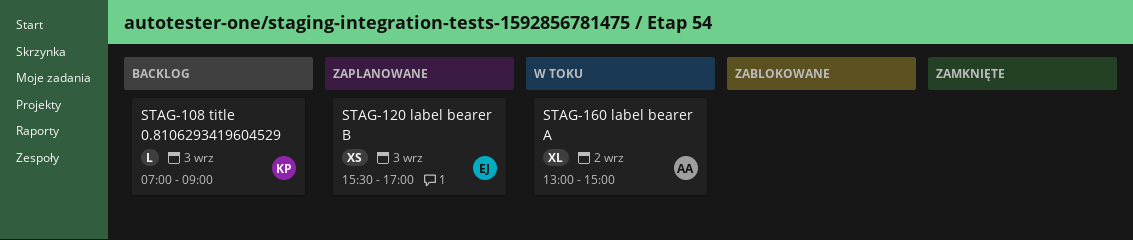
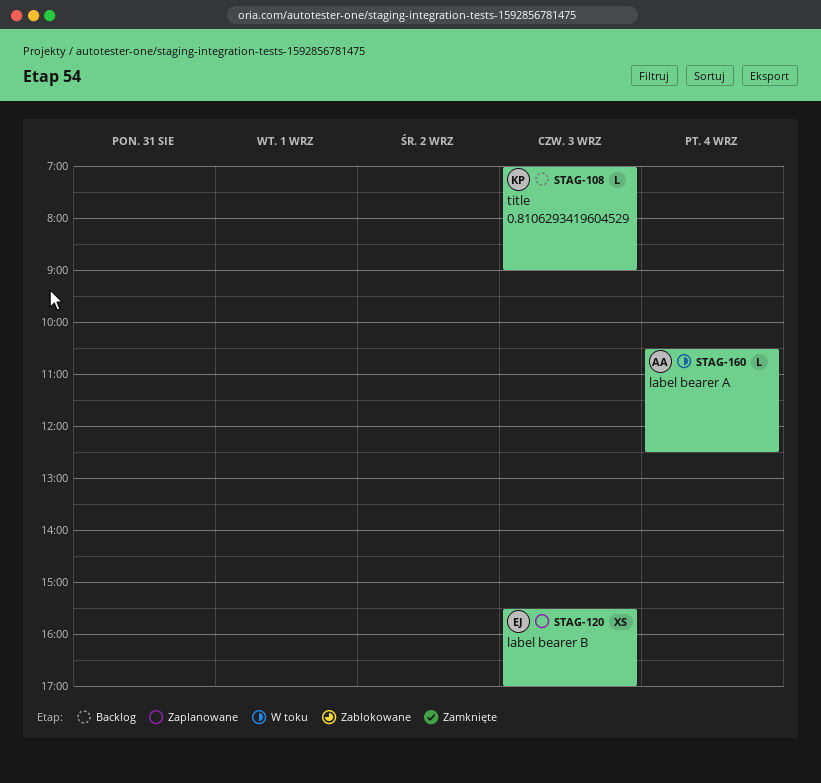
STAG-160, estimate: XL -> L
STAG-160, day: Sep 2 -> Sep 4
STAG-160, begins: 13:00 -> 10:30
STAG-160, ends: 15:00 -> 12:30

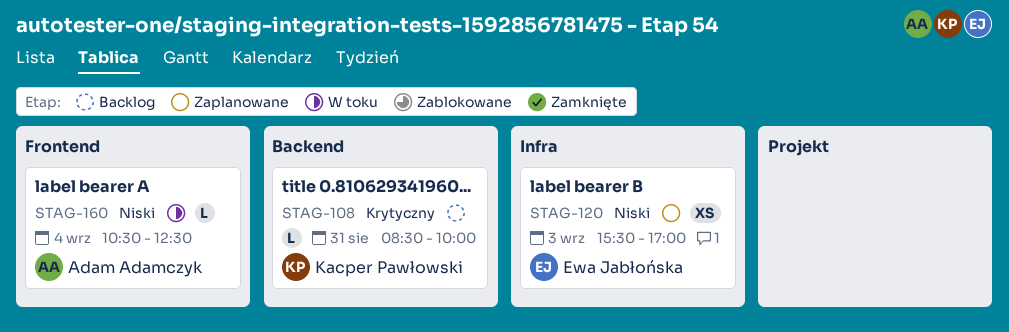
STAG-108, day: Sep 3 -> Aug 31
STAG-108, begins: 07:00 -> 08:30
STAG-108, ends: 09:00 -> 10:00

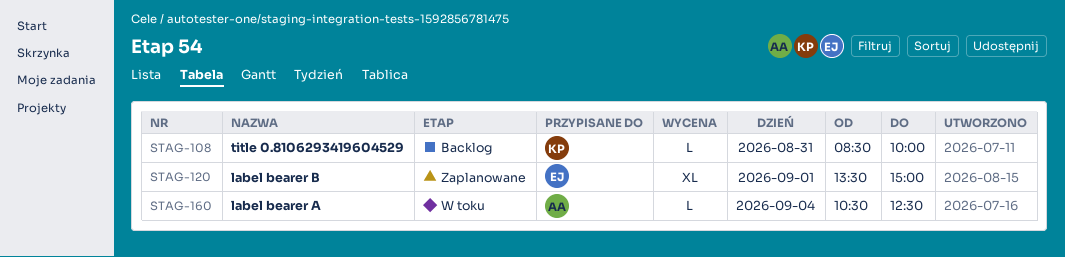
STAG-120, estimate: XS -> XL
STAG-120, day: Sep 3 -> Sep 1
STAG-120, begins: 15:30 -> 13:30
STAG-120, ends: 17:00 -> 15:00

